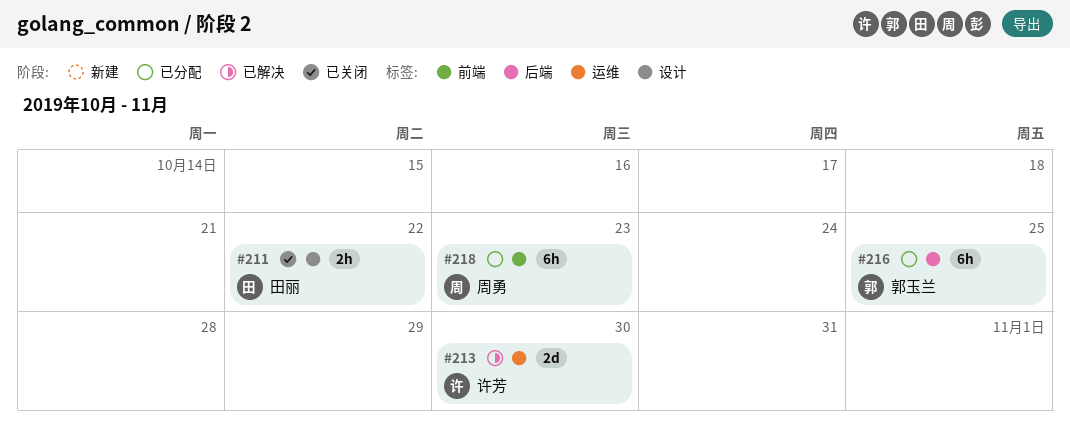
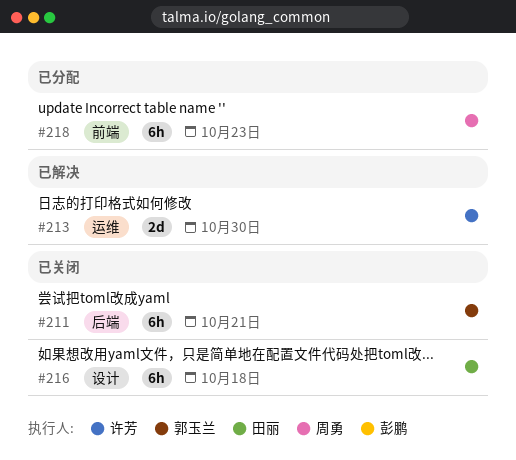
#211, owner: 田丽 -> 郭玉兰
#211, label: 设计 -> 后端
#211, estimate: 2h -> 6h
#211, due: Oct 22 -> Oct 21
#216, status: 已分配 -> 已关闭
#216, owner: 郭玉兰 -> 田丽
#216, label: 后端 -> 设计
#216, due: Oct 25 -> Oct 18

